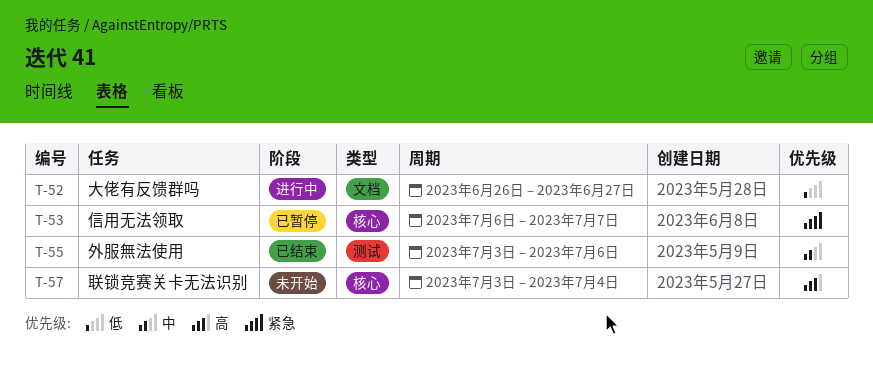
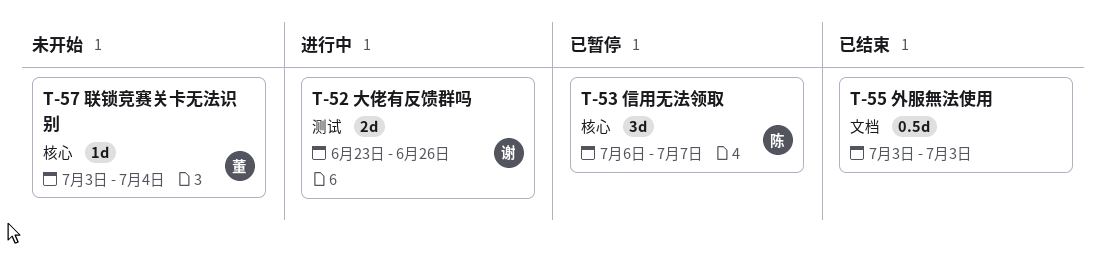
T-52, label: 文档 -> 测试
T-52, start: Jun 26 -> Jun 23
T-52, due: Jun 27 -> Jun 26
T-55, label: 测试 -> 文档
T-55, due: Jul 6 -> Jul 3

